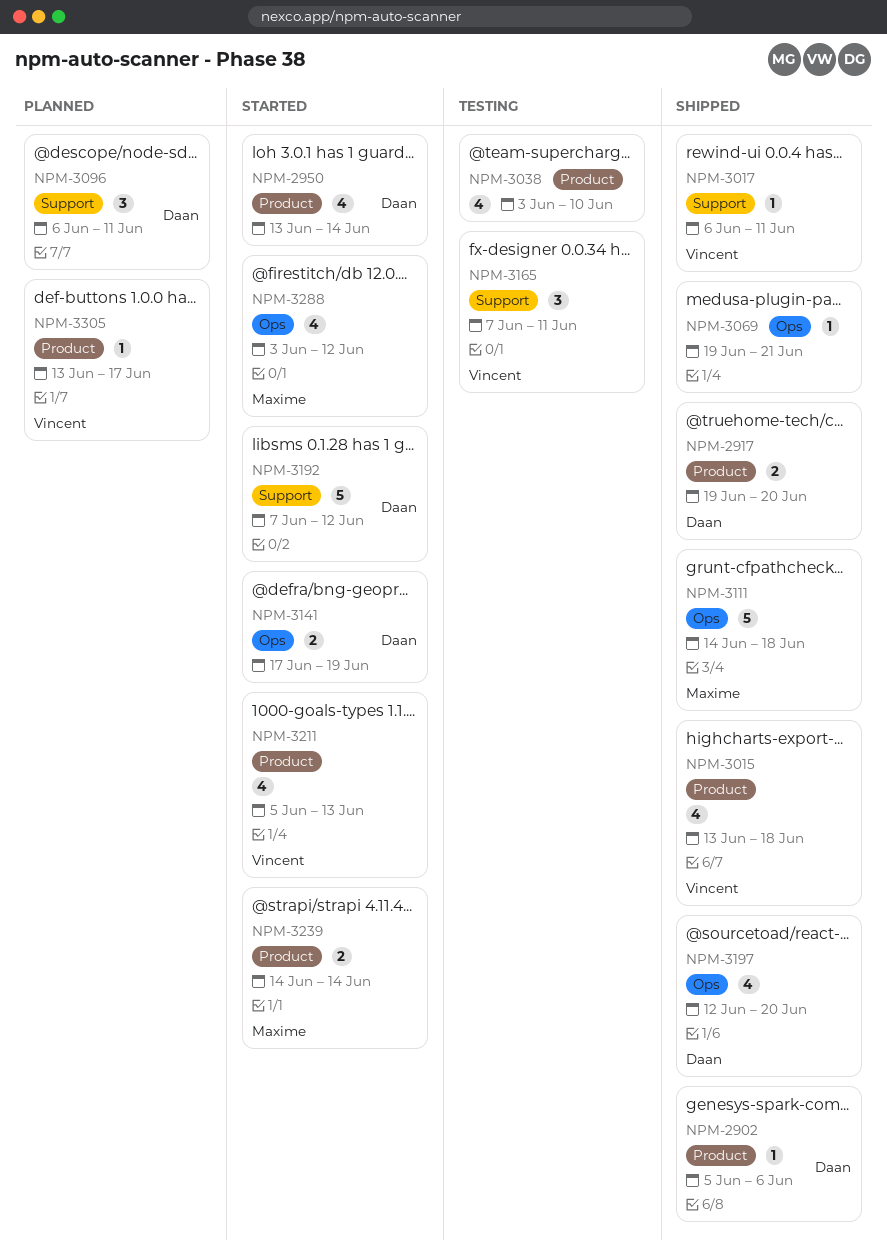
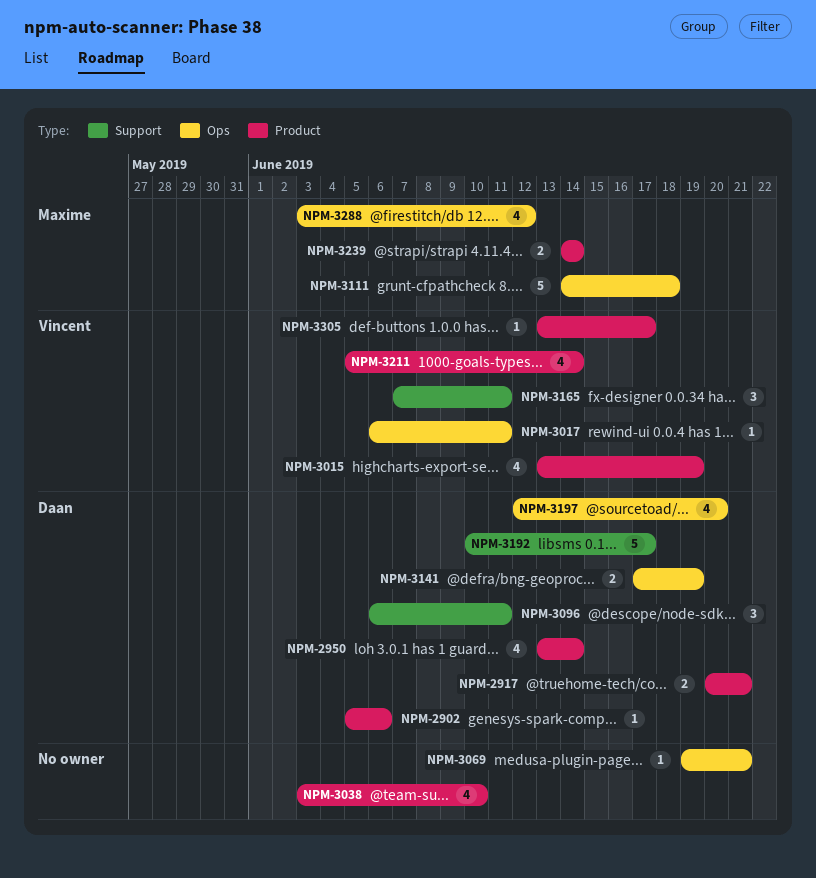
NPM-2917, start: Jun 19 -> Jun 20
NPM-2917, due: Jun 20 -> Jun 21
NPM-3015, due: Jun 18 -> Jun 19
NPM-3017, label: Support -> Ops
NPM-3192, start: Jun 7 -> Jun 10
NPM-3192, due: Jun 12 -> Jun 17
NPM-3211, due: Jun 13 -> Jun 14

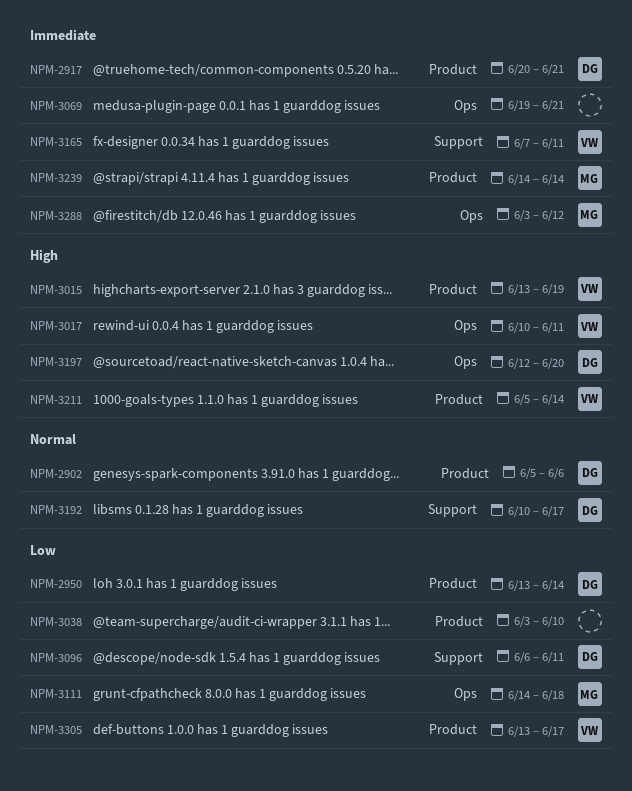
NPM-3017, start: Jun 6 -> Jun 10
NPM-3141: present -> none

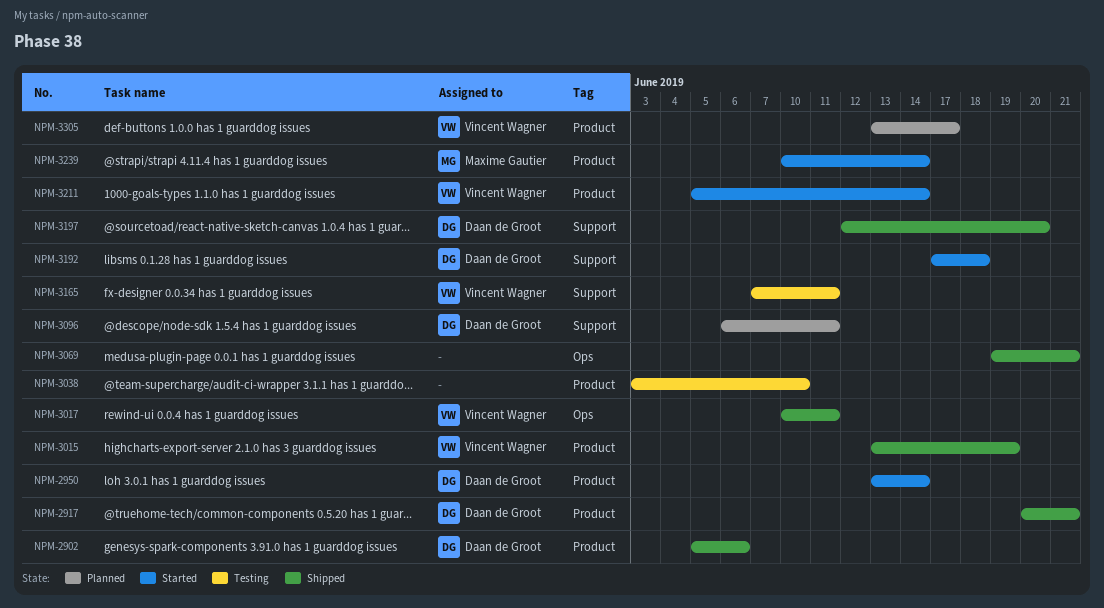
NPM-3111: present -> none
NPM-3192, start: Jun 10 -> Jun 17
NPM-3192, due: Jun 17 -> Jun 18
NPM-3197, label: Ops -> Support
NPM-3239, start: Jun 14 -> Jun 10
NPM-3288: present -> none

